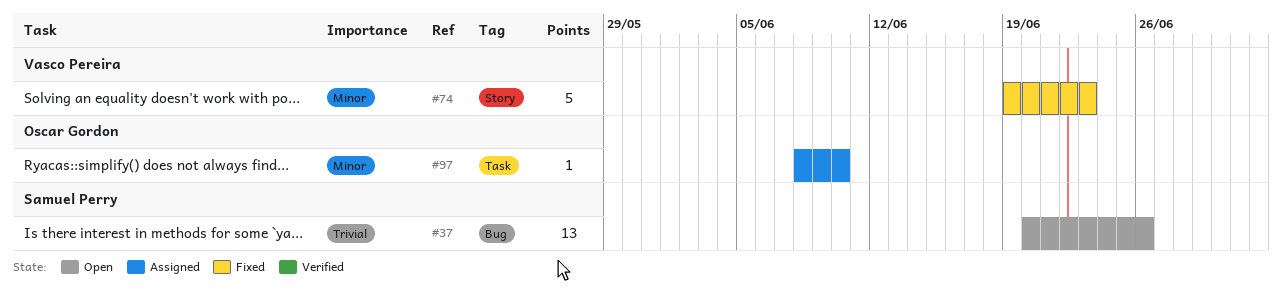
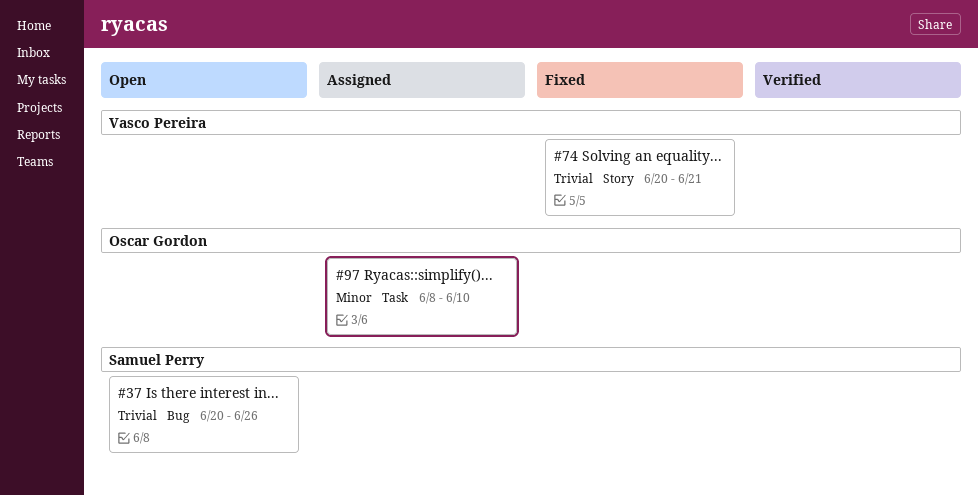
#74, priority: Minor -> Trivial
#74, start: Jun 19 -> Jun 20
#74, due: Jun 23 -> Jun 21

